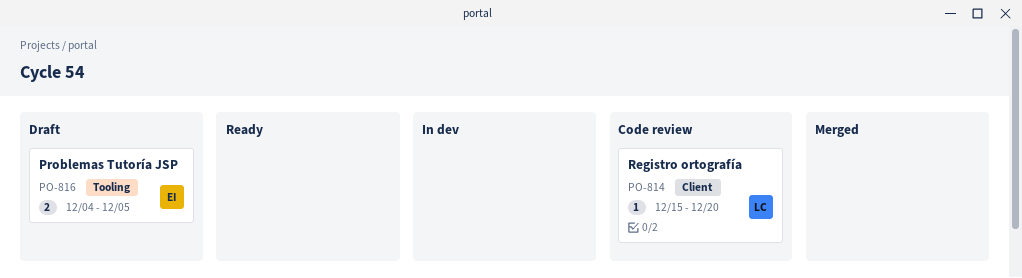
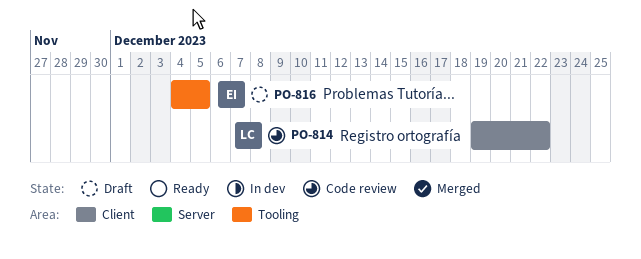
PO-814, start: Dec 15 -> Dec 19
PO-814, due: Dec 20 -> Dec 22

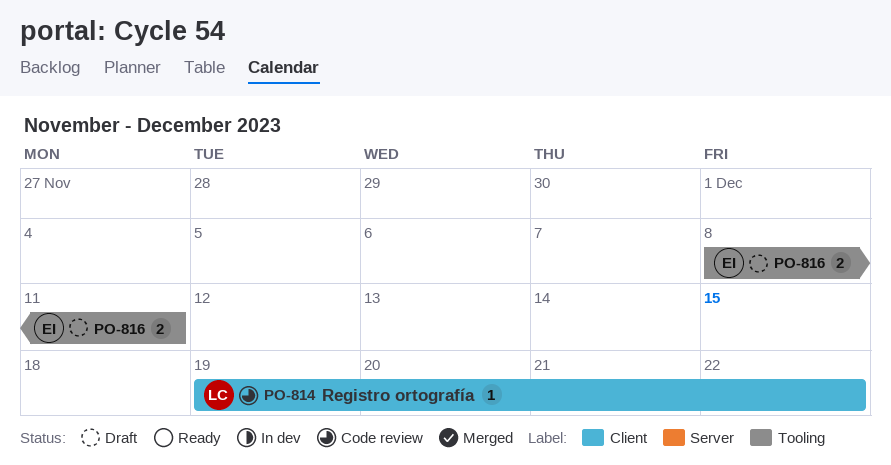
PO-816, start: Dec 4 -> Dec 8
PO-816, due: Dec 5 -> Dec 11

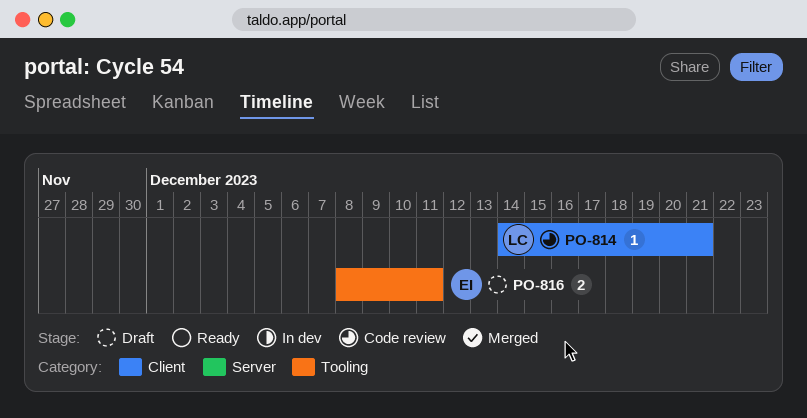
PO-814, start: Dec 19 -> Dec 14
PO-814, due: Dec 22 -> Dec 21

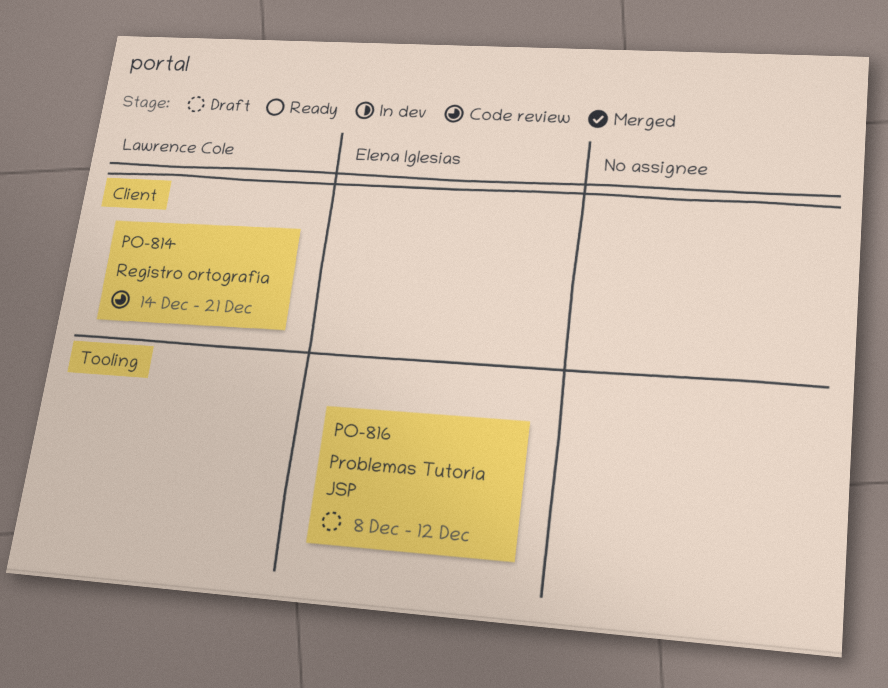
PO-816, due: Dec 11 -> Dec 12

